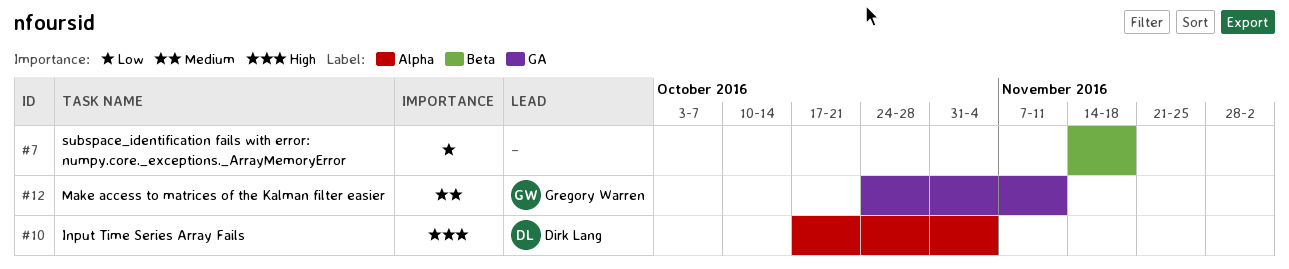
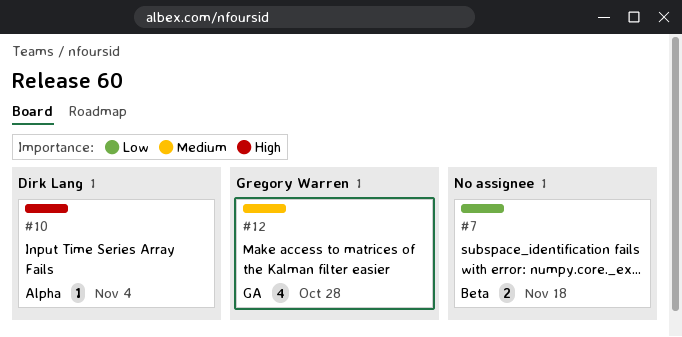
#12, due: Nov 11 -> Oct 28

